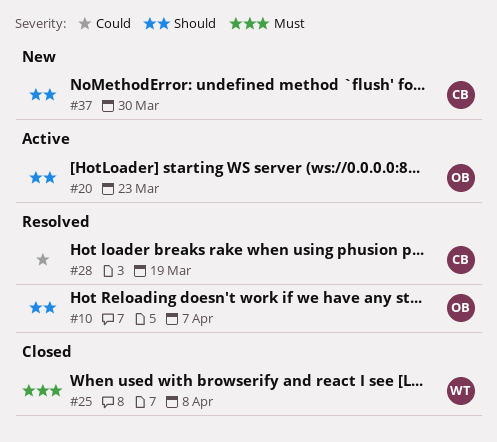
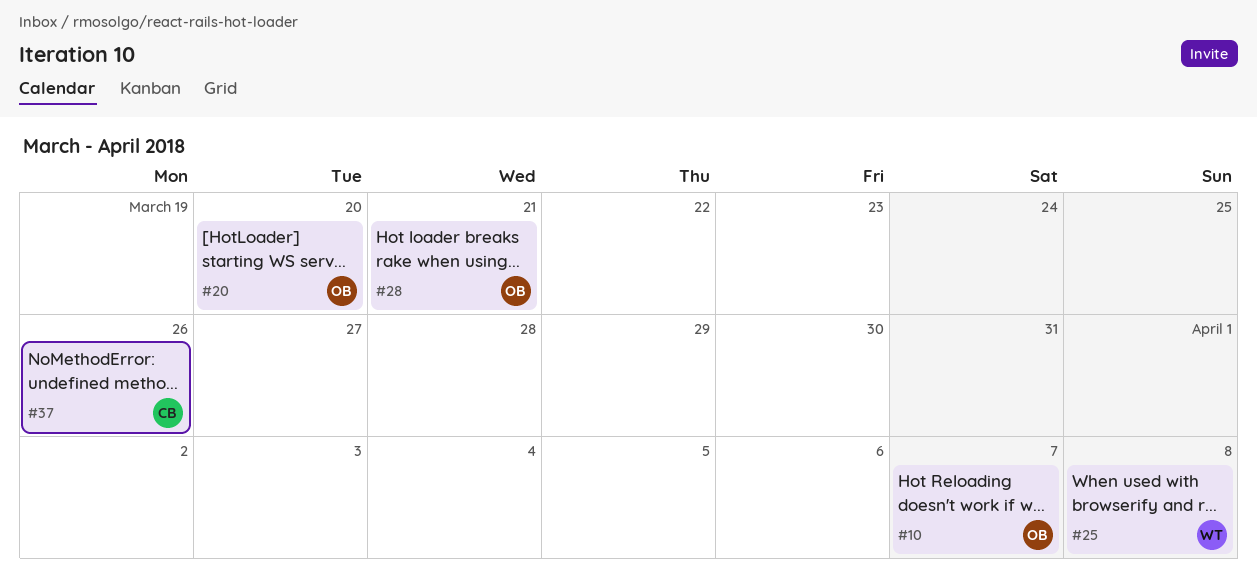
#20, due: Mar 23 -> Mar 20
#28, owner: CB -> OB
#28, due: Mar 19 -> Mar 21
#37, due: Mar 30 -> Mar 26

